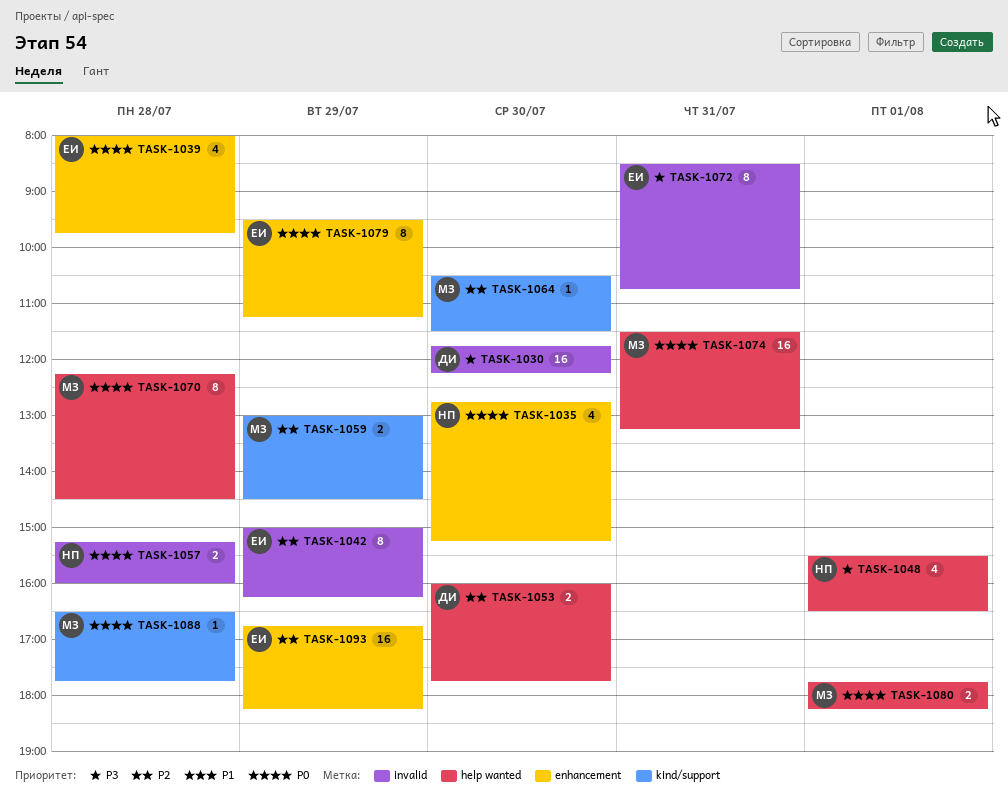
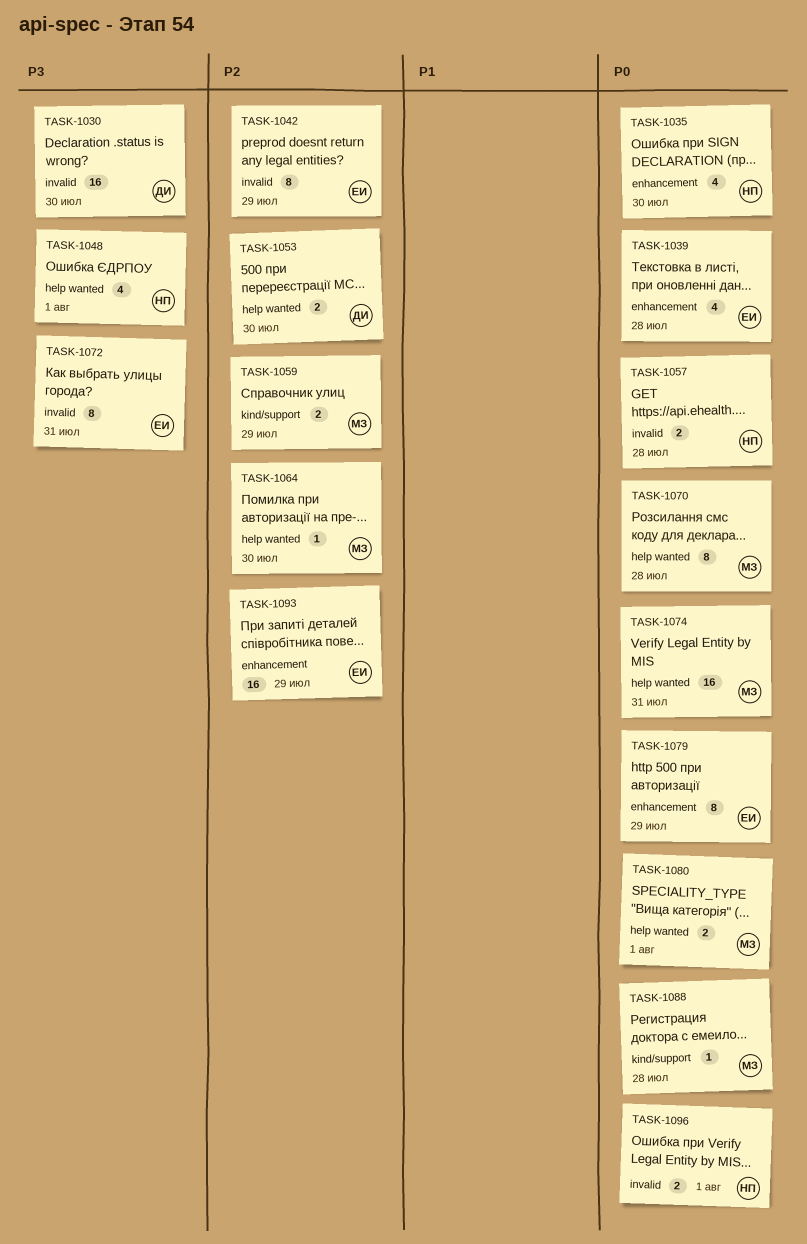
TASK-1064, label: kind/support -> help wanted
TASK-1096: none -> present

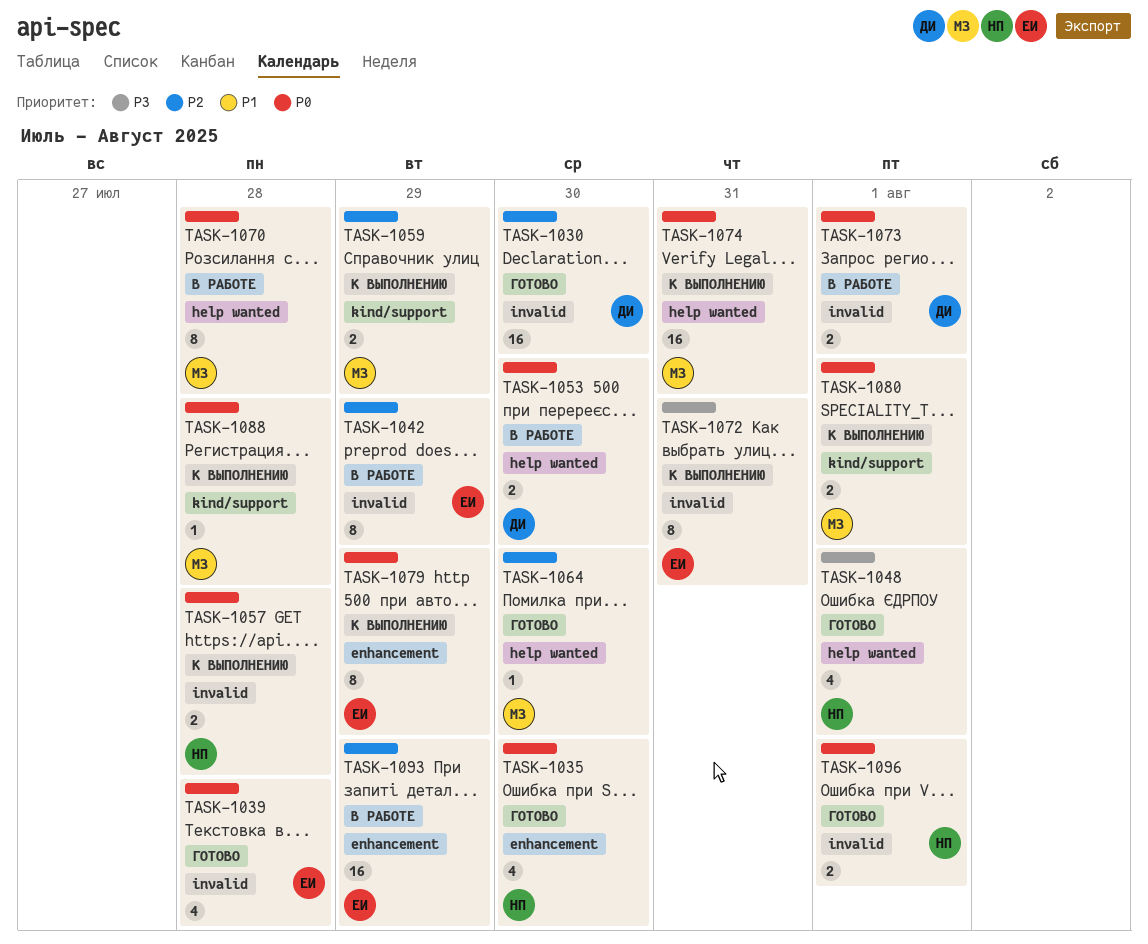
TASK-1030, priority: P3 -> P2
TASK-1039, label: enhancement -> invalid
TASK-1053, priority: P2 -> P0
TASK-1073: none -> present
TASK-1080, label: help wanted -> kind/support

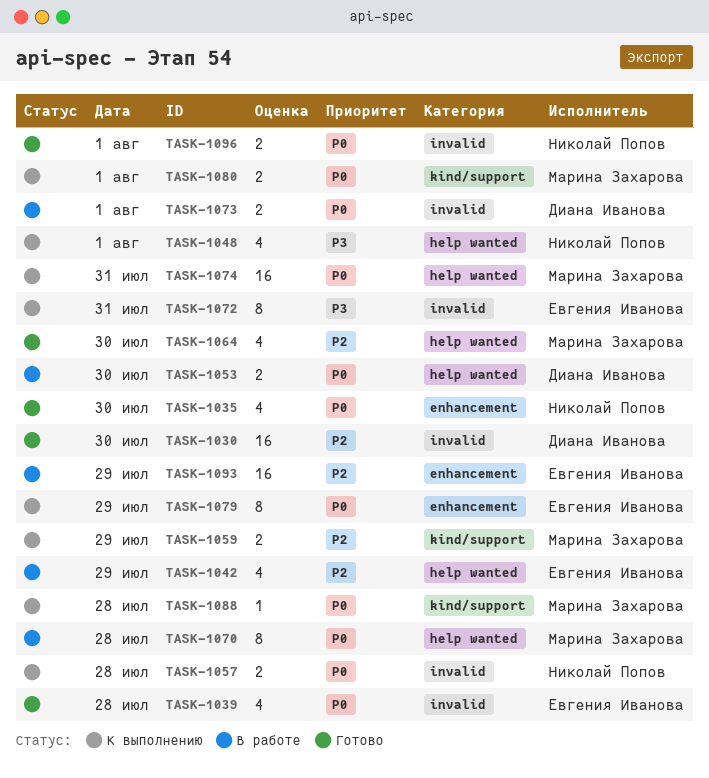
TASK-1042, label: invalid -> help wanted
TASK-1042, estimate: 8 -> 4
TASK-1048, status: Готово -> К выполнению
TASK-1064, estimate: 1 -> 4

